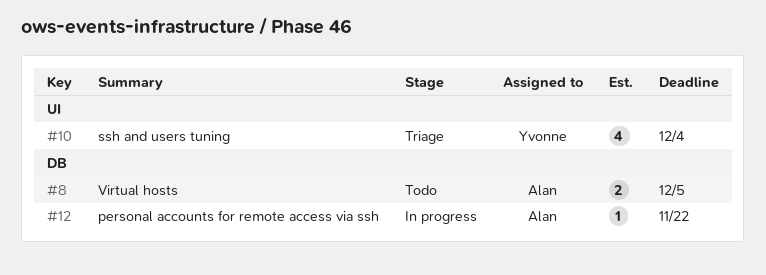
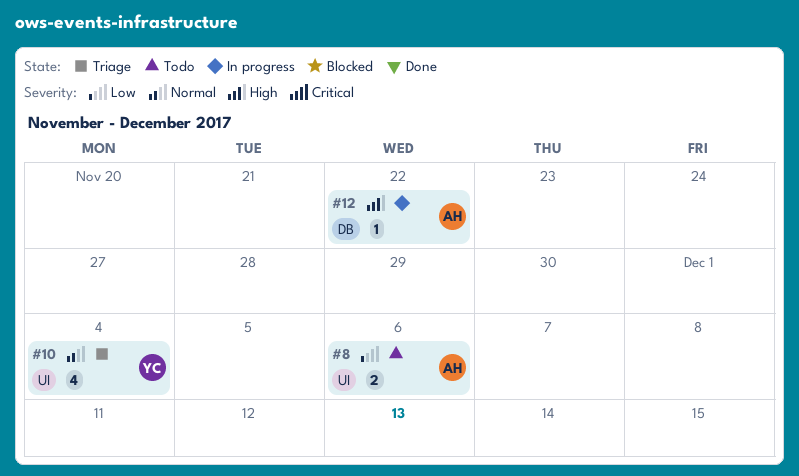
#8, label: DB -> UI
#8, due: Dec 5 -> Dec 6

